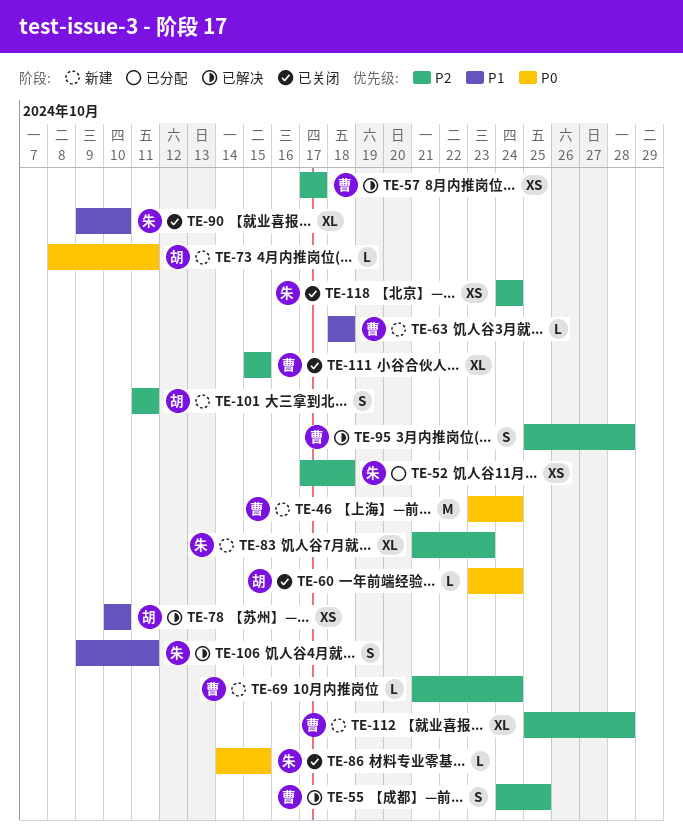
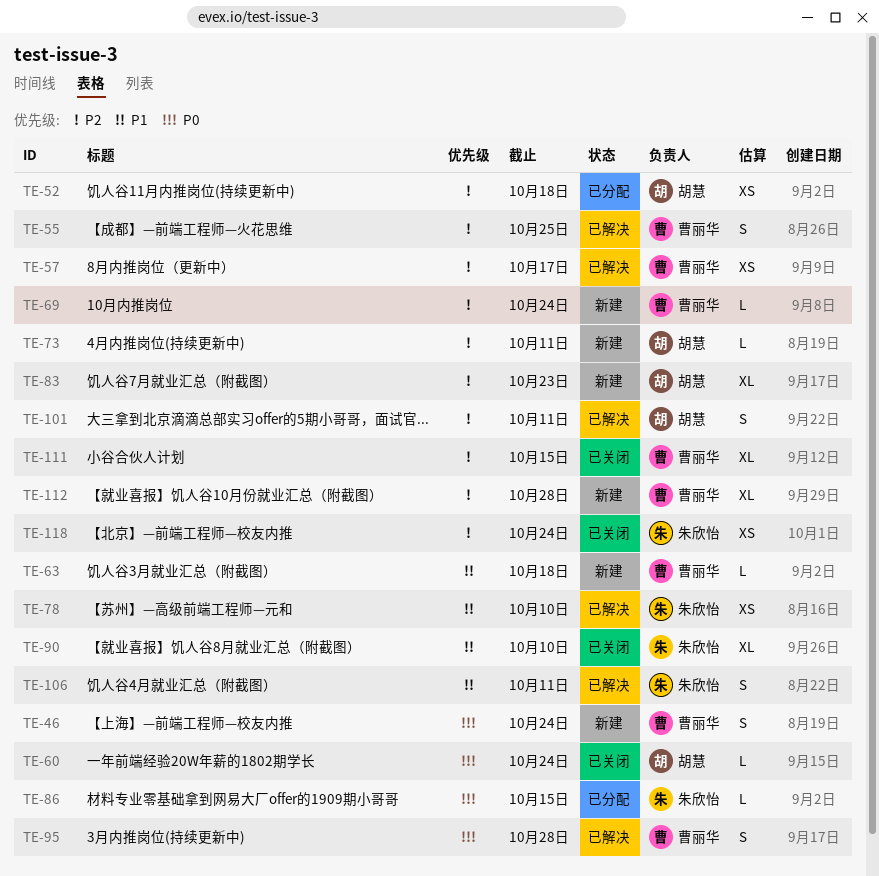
TE-46, estimate: M -> S
TE-52, owner: 朱欣怡 -> 胡慧
TE-73, priority: P0 -> P2
TE-78, owner: 胡慧 -> 朱欣怡
TE-83, owner: 朱欣怡 -> 胡慧
TE-86, status: 已关闭 -> 已分配
TE-95, priority: P2 -> P0
TE-101, status: 新建 -> 已解决

